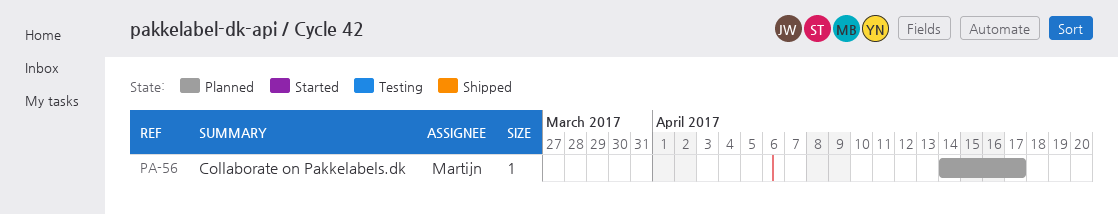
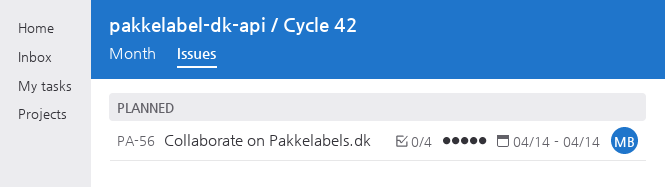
PA-56, estimate: 1 -> 5
PA-56, due: Apr 17 -> Apr 14

